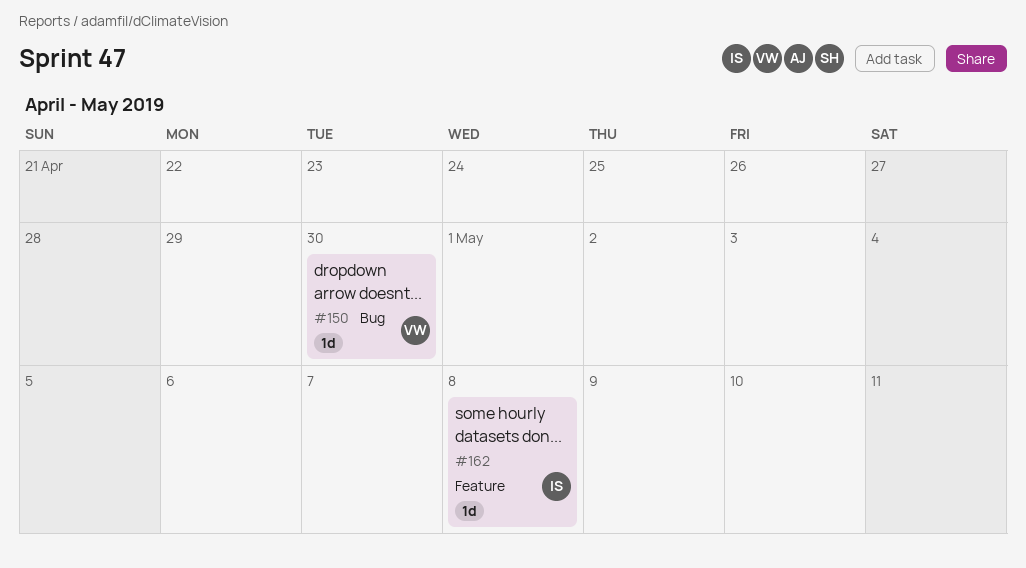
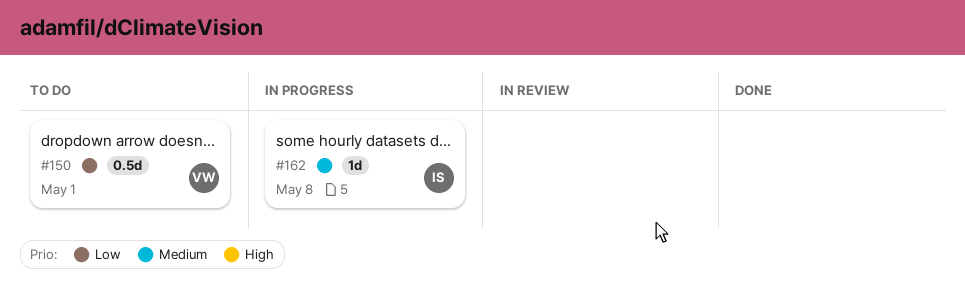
#150, estimate: 1d -> 0.5d
#150, due: Apr 30 -> May 1

